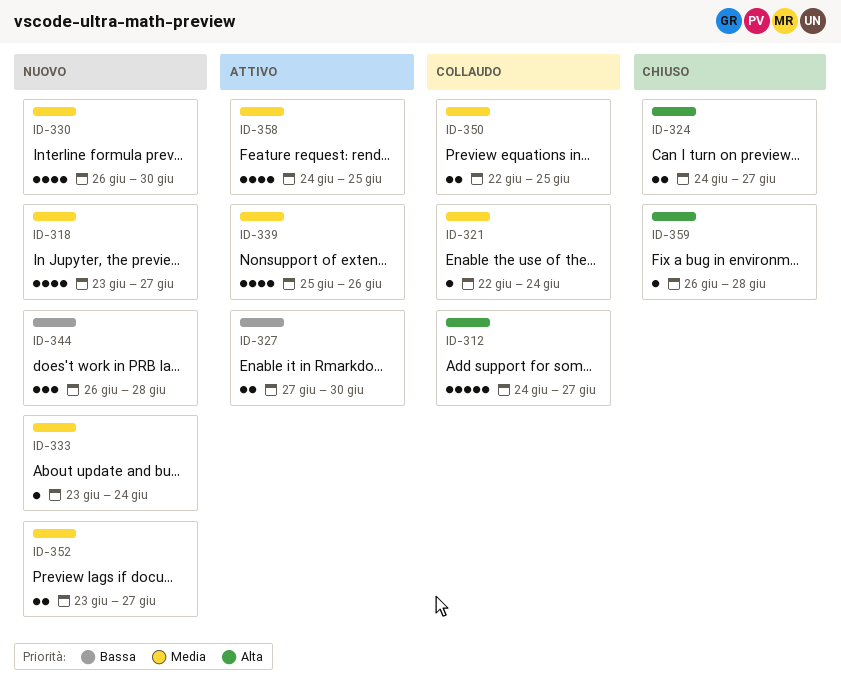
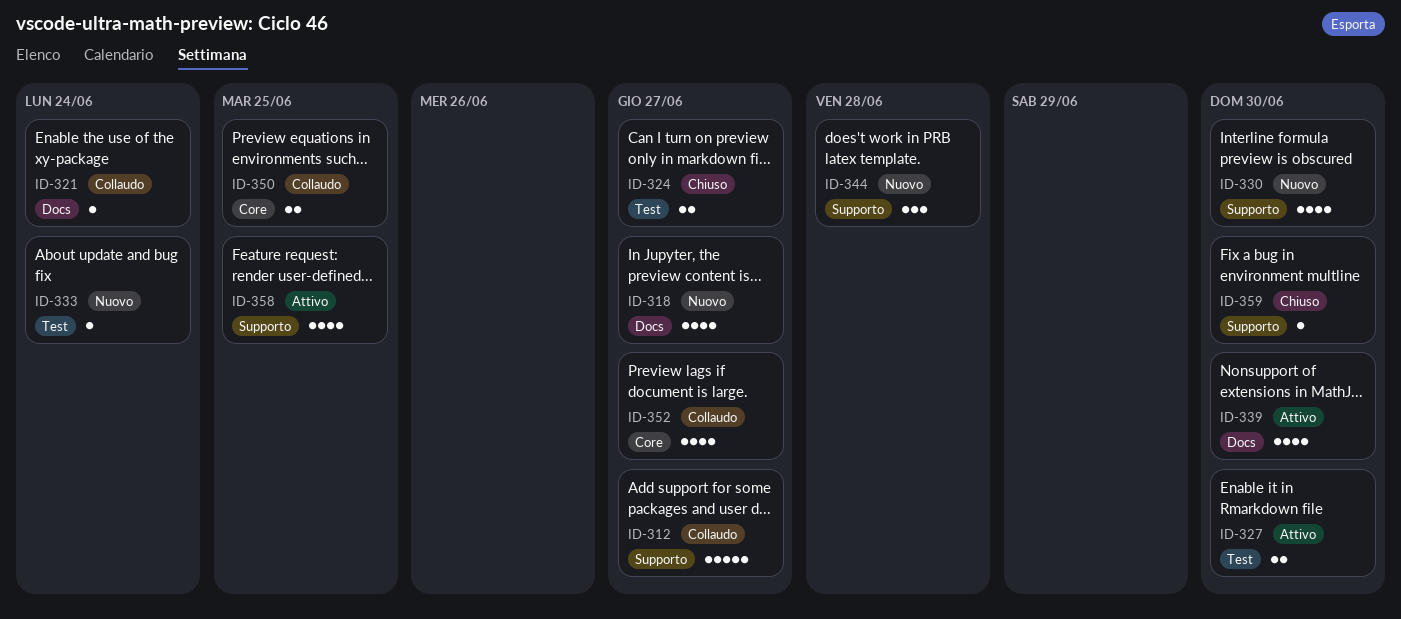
ID-339, due: Jun 26 -> Jun 30
ID-352, status: Nuovo -> Collaudo
ID-352, estimate: 2 -> 4
ID-359, due: Jun 28 -> Jun 30

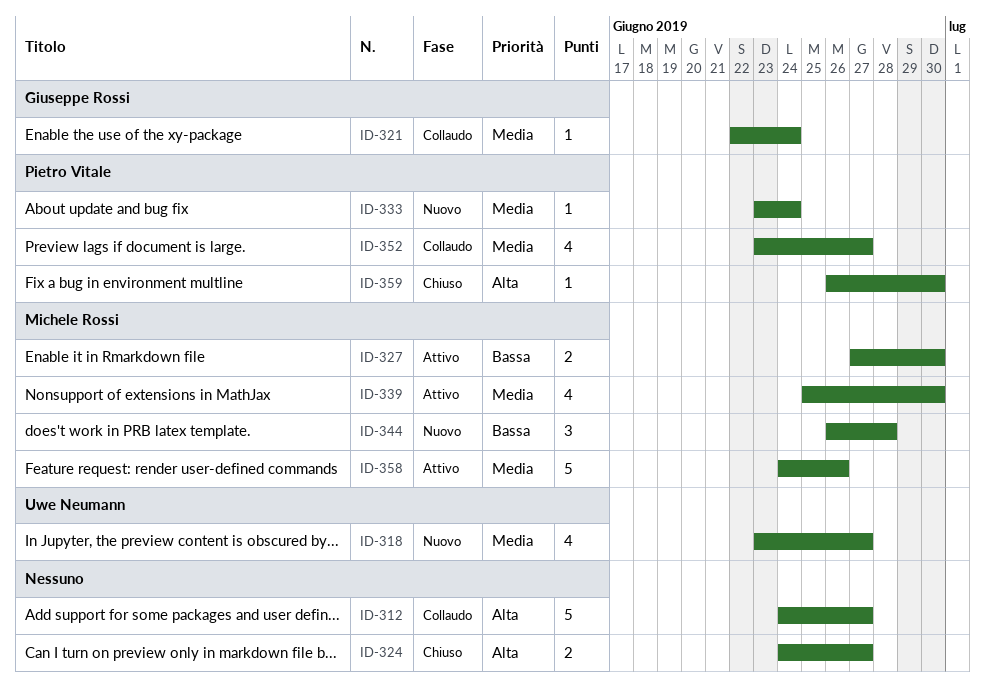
ID-330: present -> none
ID-350: present -> none
ID-358, estimate: 4 -> 5
ID-358, due: Jun 25 -> Jun 26

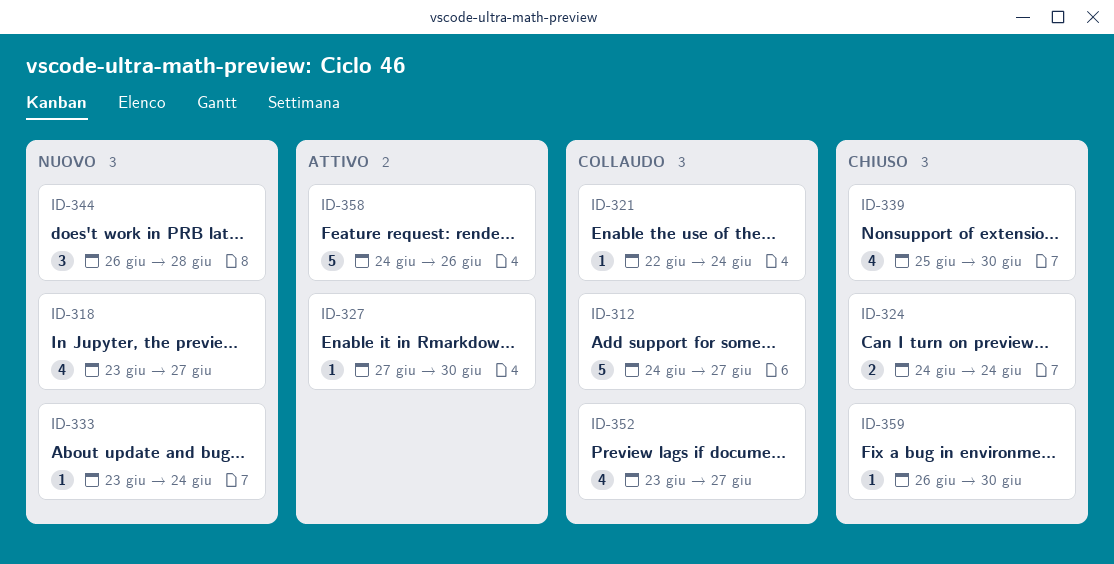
ID-324, due: Jun 27 -> Jun 24
ID-327, estimate: 2 -> 1
ID-339, status: Attivo -> Chiuso

